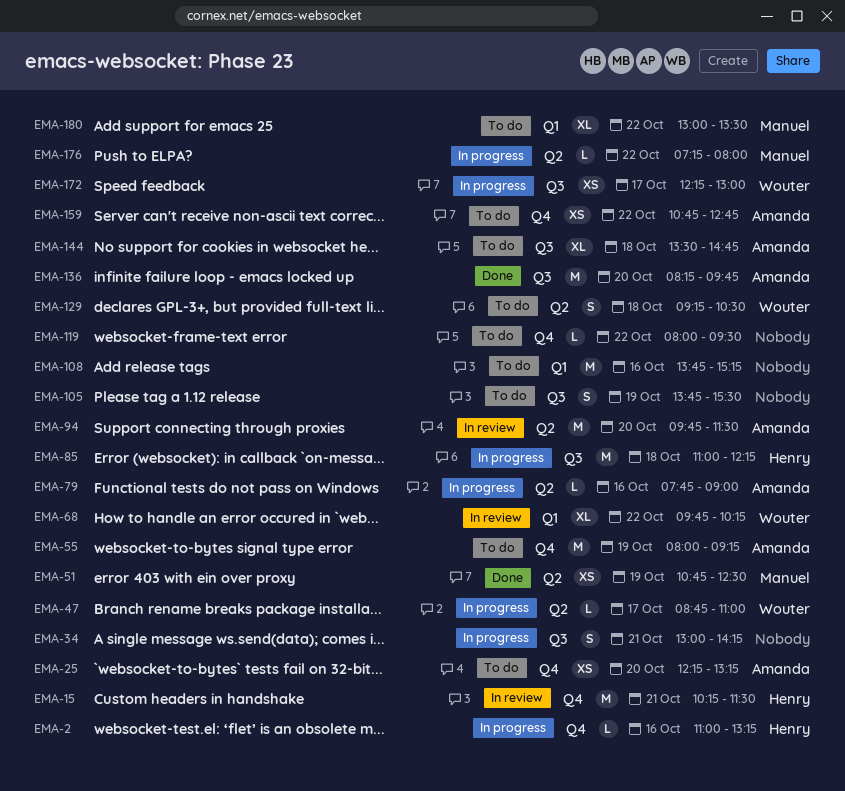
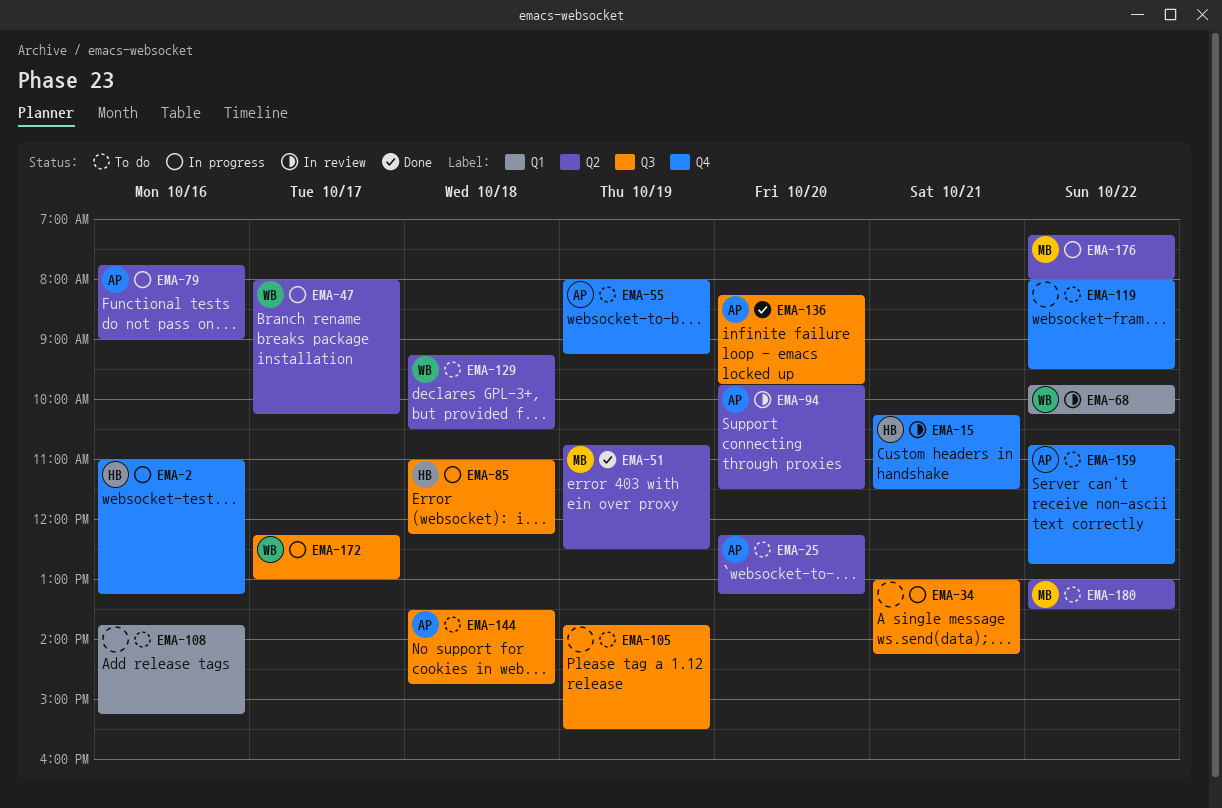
EMA-25, label: Q4 -> Q2
EMA-47, begins: 08:45 -> 08:00
EMA-47, ends: 11:00 -> 10:15
EMA-180, label: Q1 -> Q2

